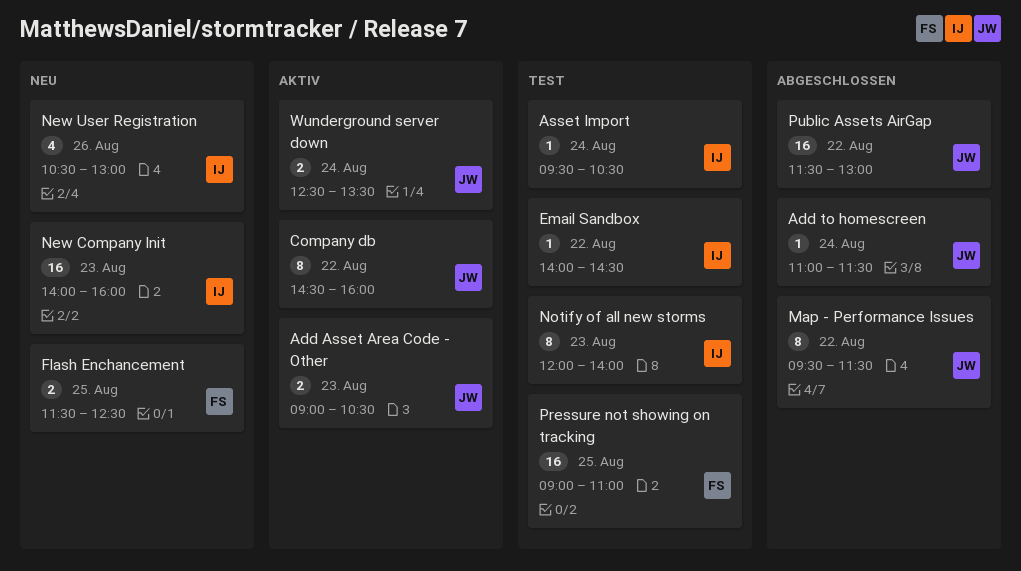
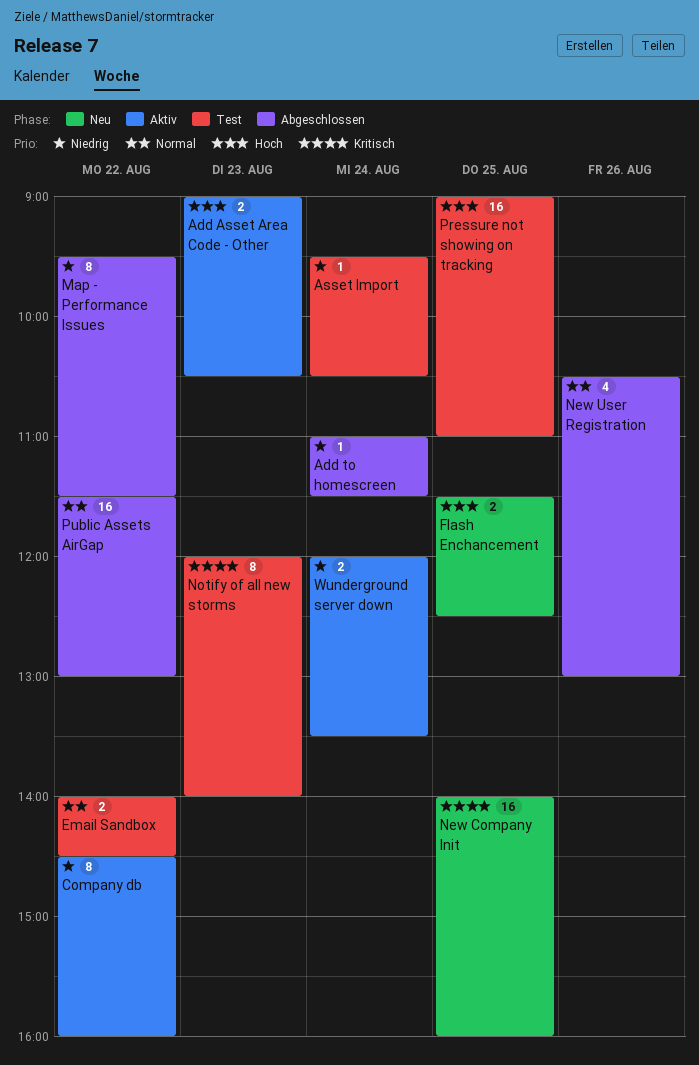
Email Sandbox, estimate: 1 -> 2
New Company Init, day: Aug 23 -> Aug 25
New User Registration, status: Neu -> Abgeschlossen
Wunderground server down, begins: 12:30 -> 12:00

